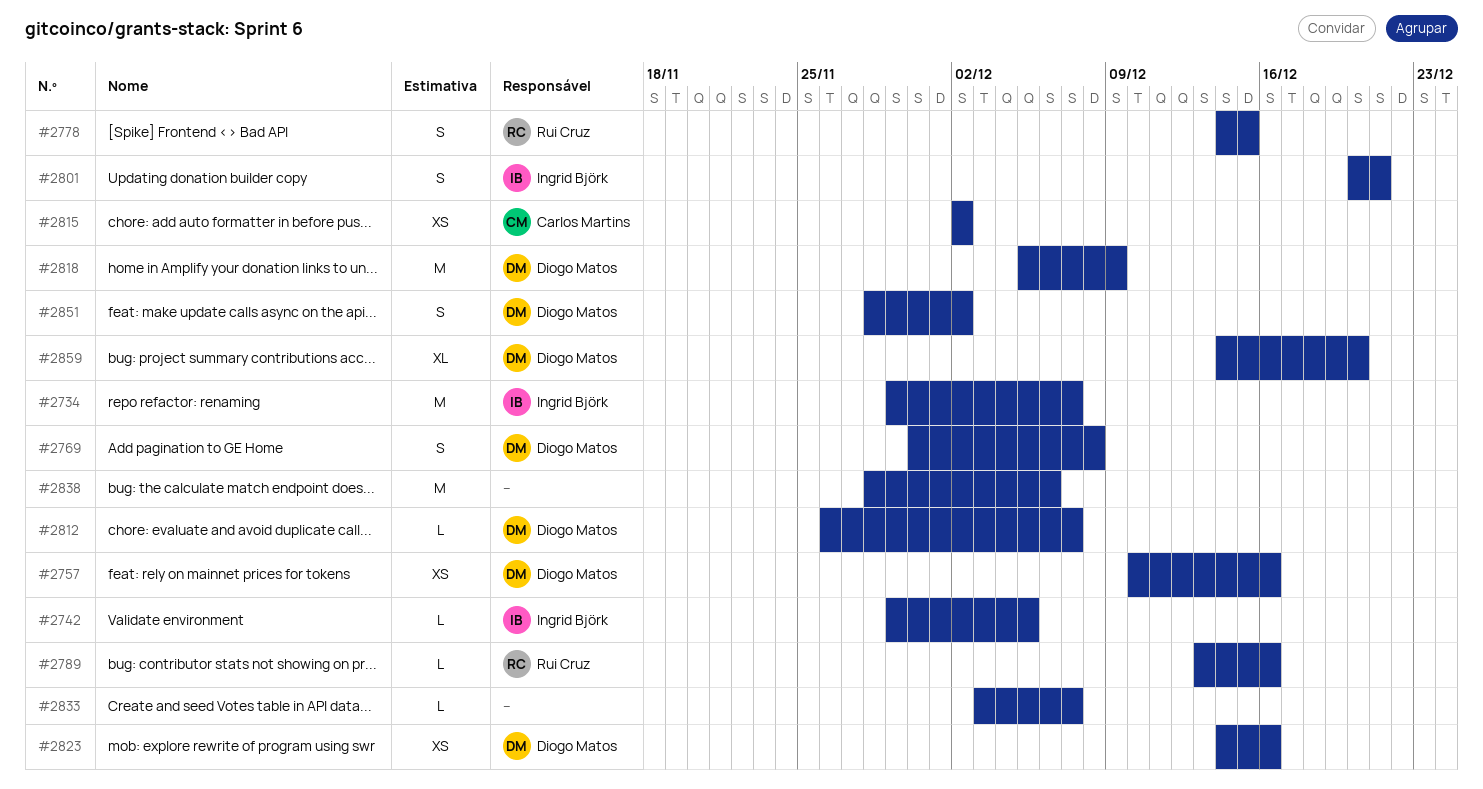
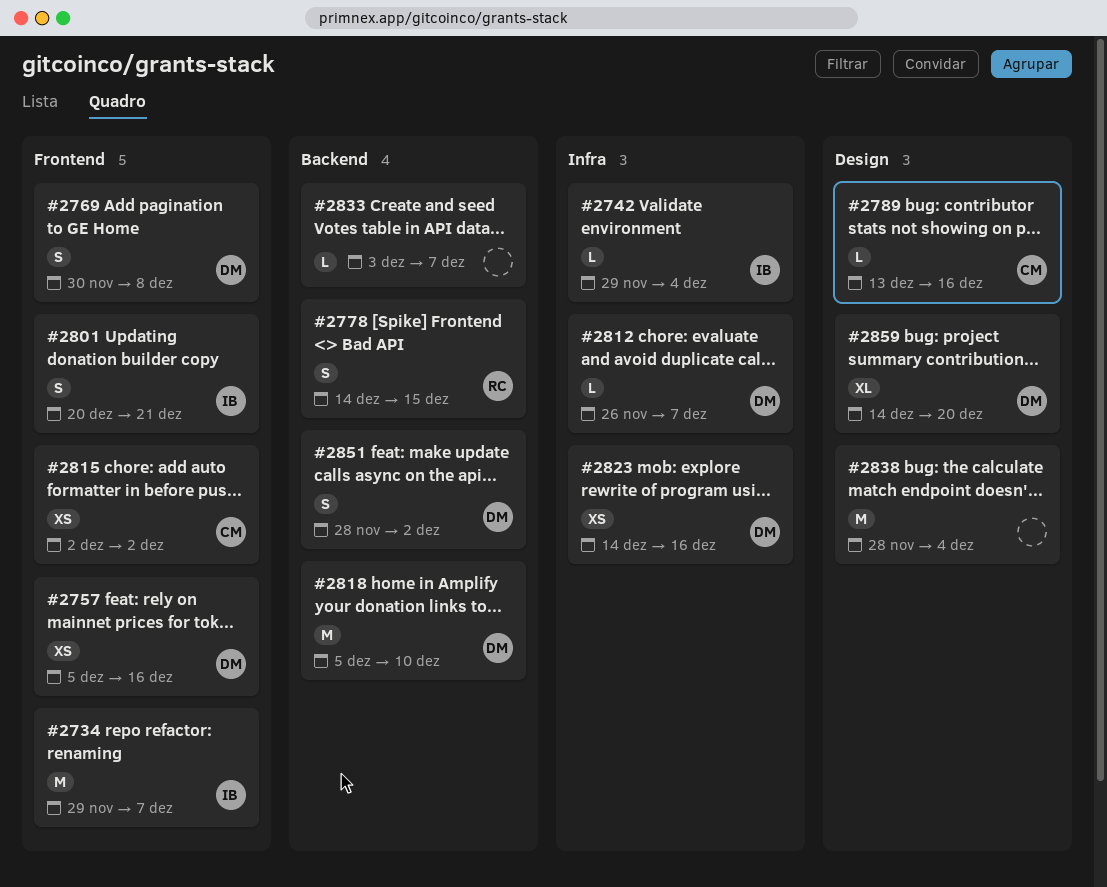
#2742, due: Dec 5 -> Dec 4
#2757, start: Dec 10 -> Dec 5
#2789, owner: Rui Cruz -> Carlos Martins
#2818, due: Dec 9 -> Dec 10
#2838, due: Dec 6 -> Dec 4

